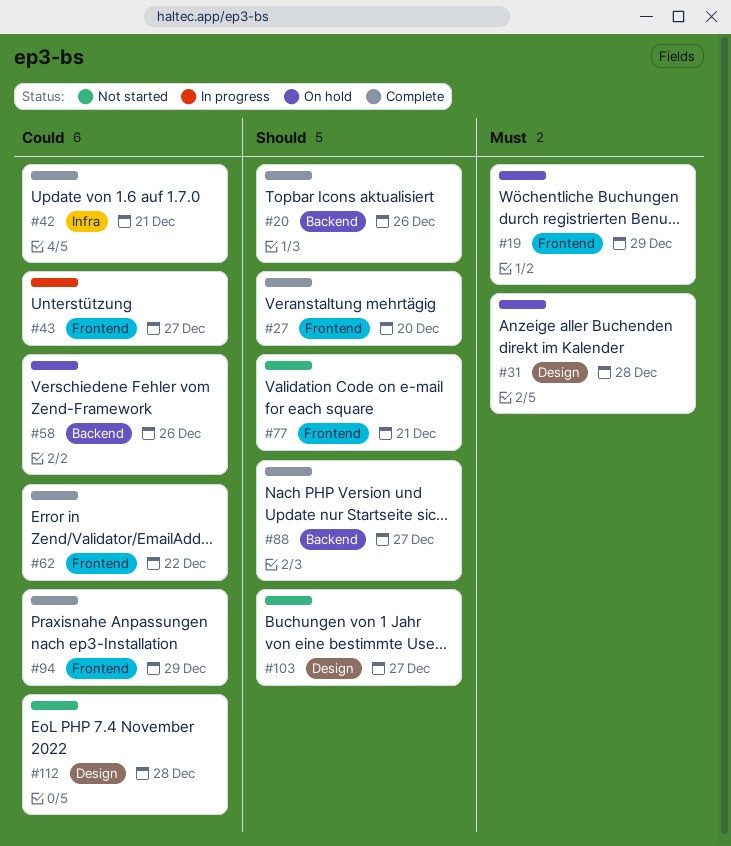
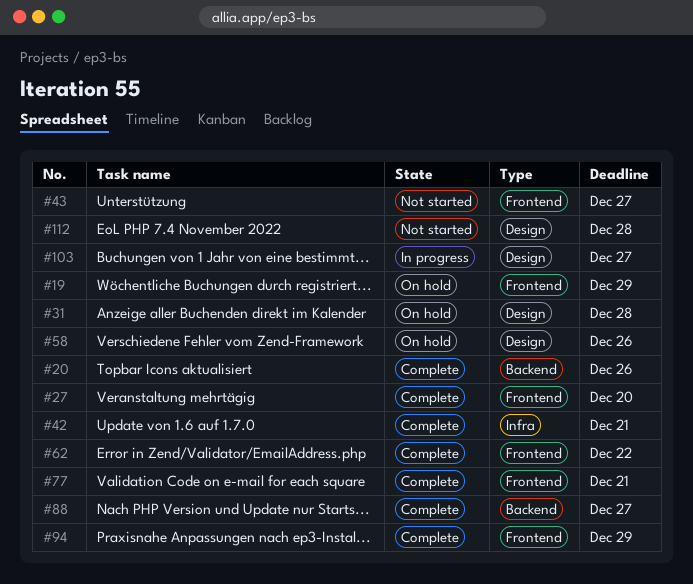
#43, status: In progress -> Not started
#58, label: Backend -> Design
#77, status: Not started -> Complete
#103, status: Not started -> In progress

